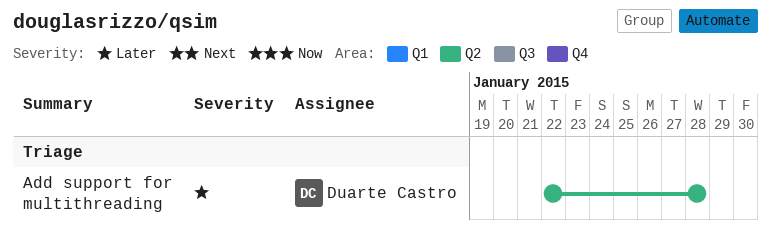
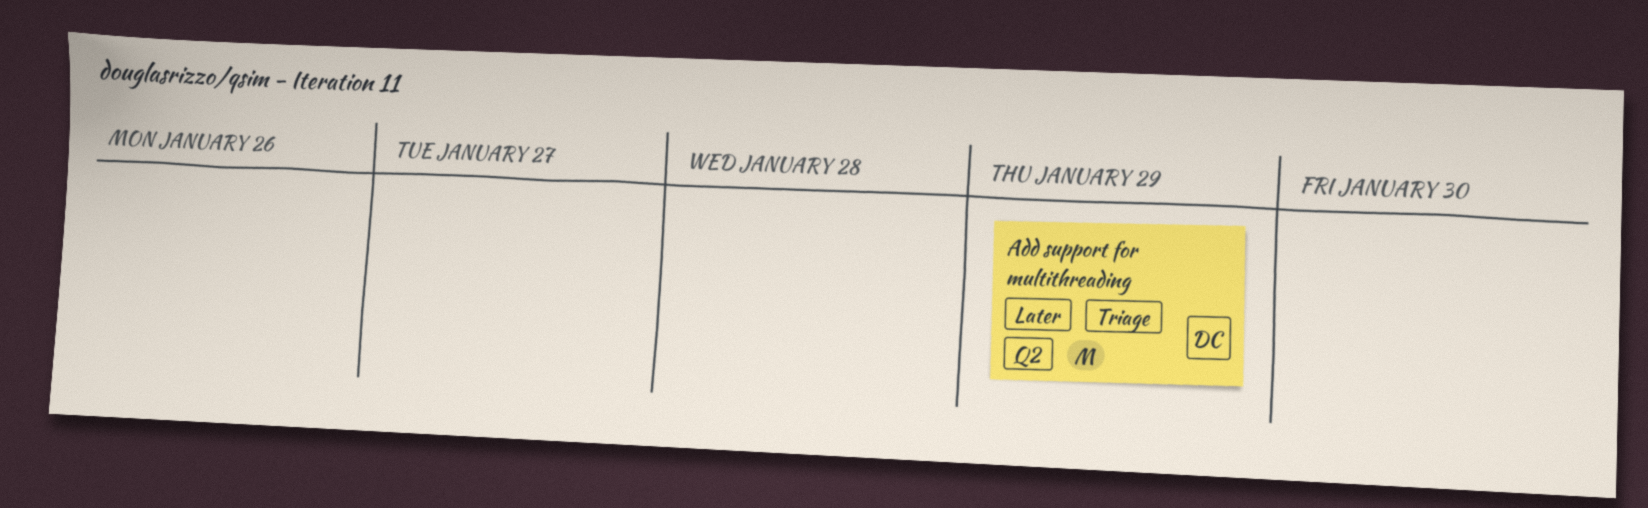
Add support for multithreading, due: Jan 28 -> Jan 29

